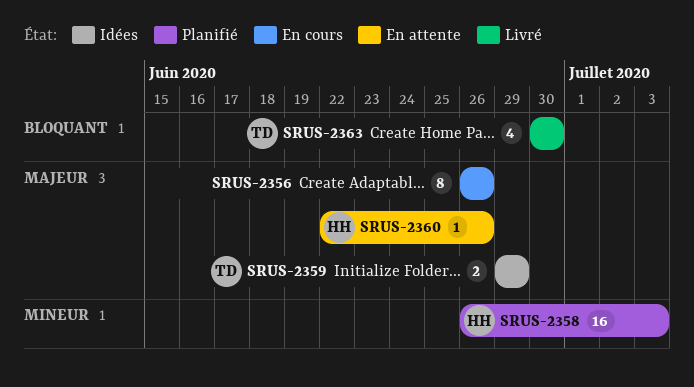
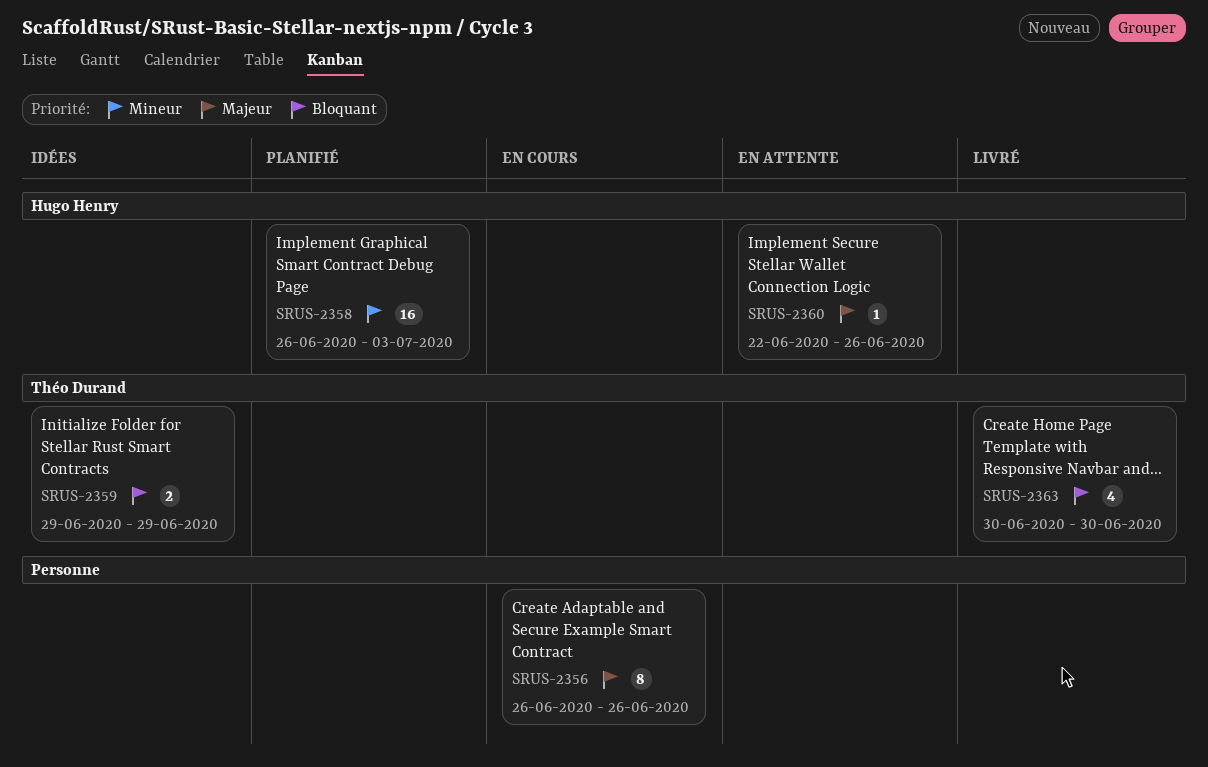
SRUS-2359, priority: Majeur -> Bloquant

